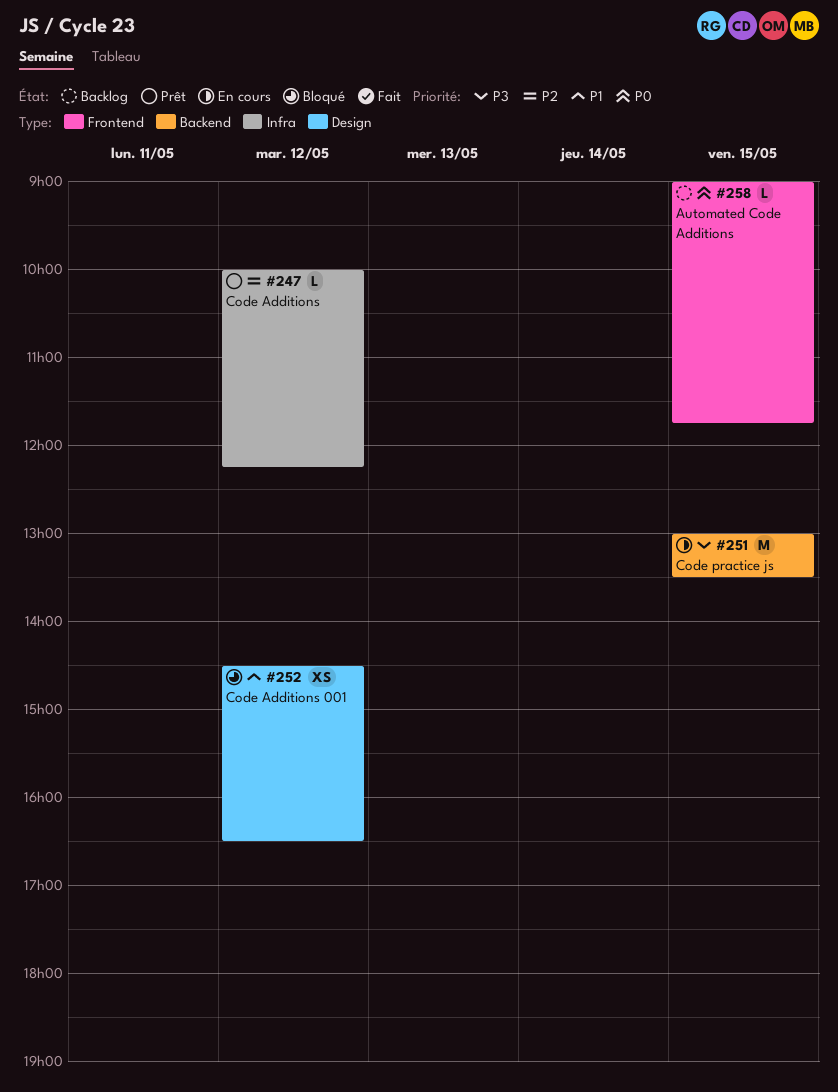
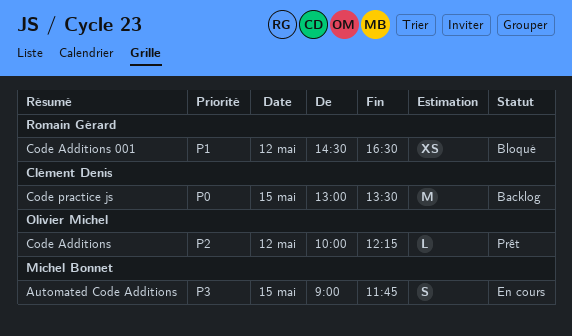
Automated Code Additions, status: Backlog -> En cours
Automated Code Additions, priority: P0 -> P3
Automated Code Additions, estimate: L -> S
Code practice js, status: En cours -> Backlog
Code practice js, priority: P3 -> P0

